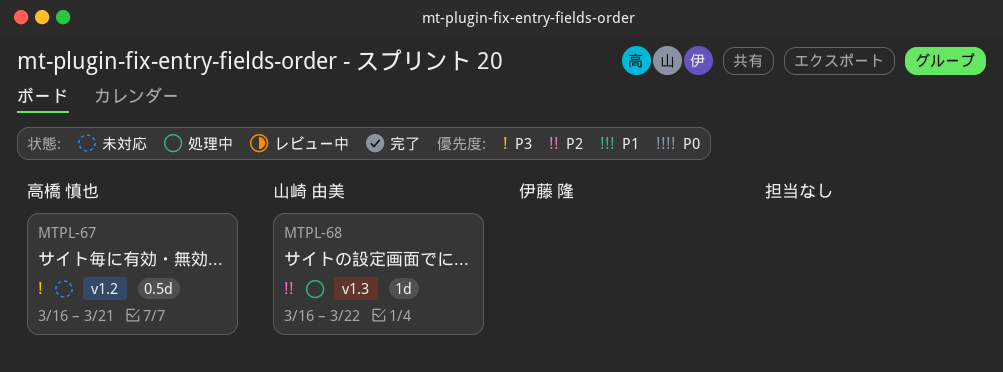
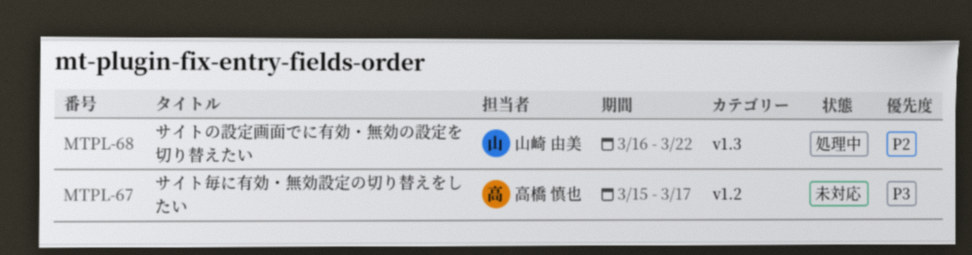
MTPL-67, start: Mar 16 -> Mar 15
MTPL-67, due: Mar 21 -> Mar 17

